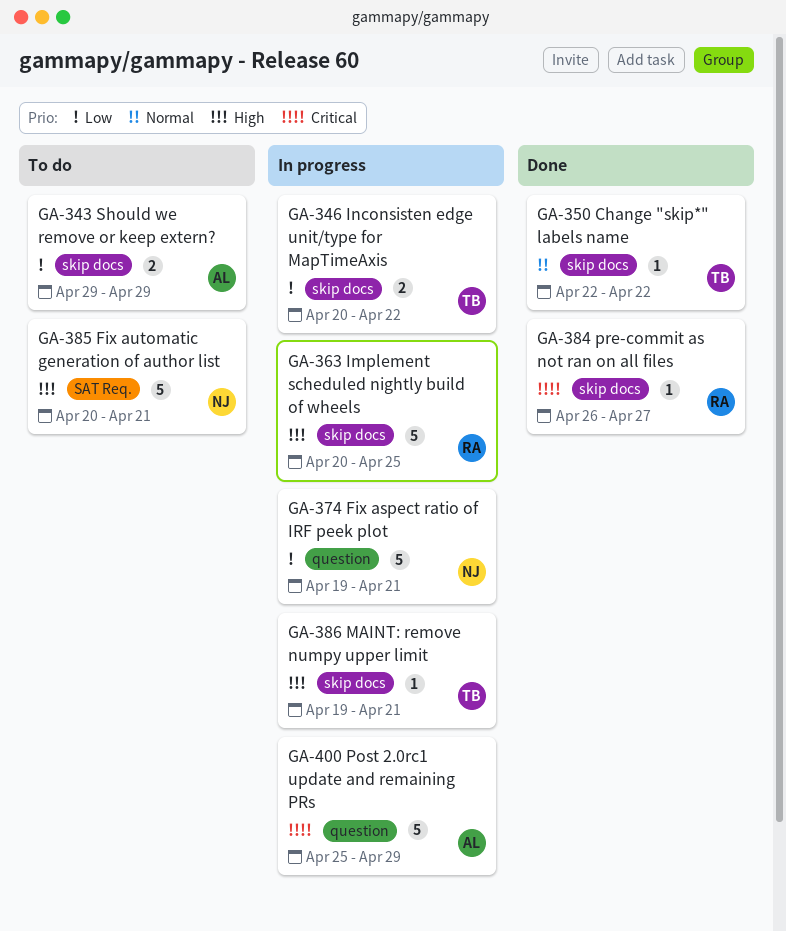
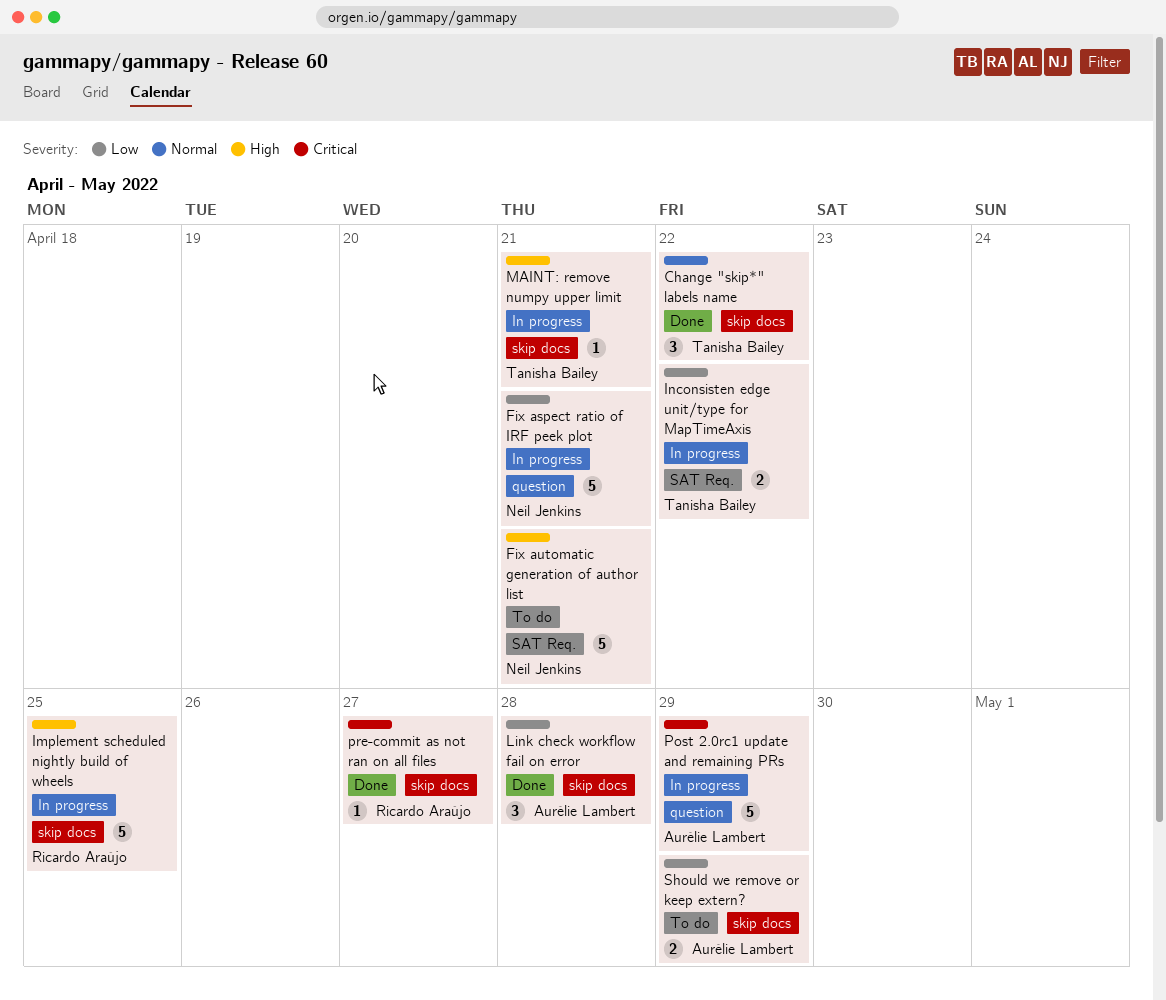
Change "skip*" labels name, estimate: 1 -> 3
Inconsisten edge unit/type for MapTimeAxis, label: skip docs -> SAT Req.
Link check workflow fail on error: none -> present

